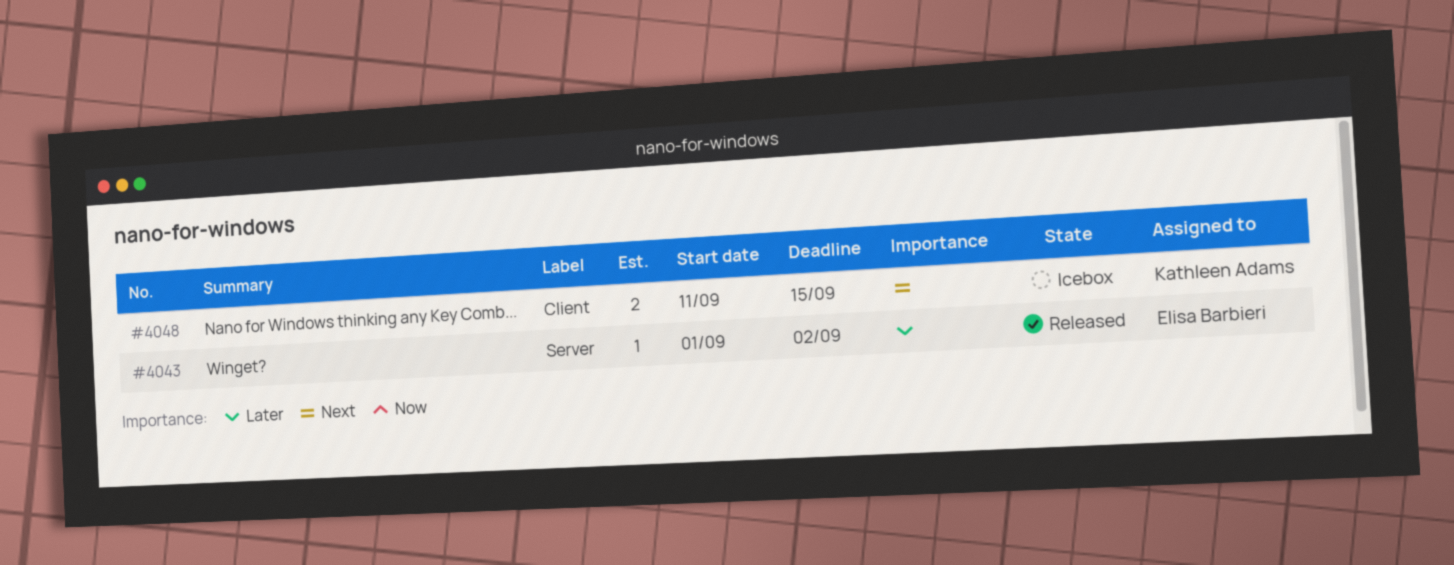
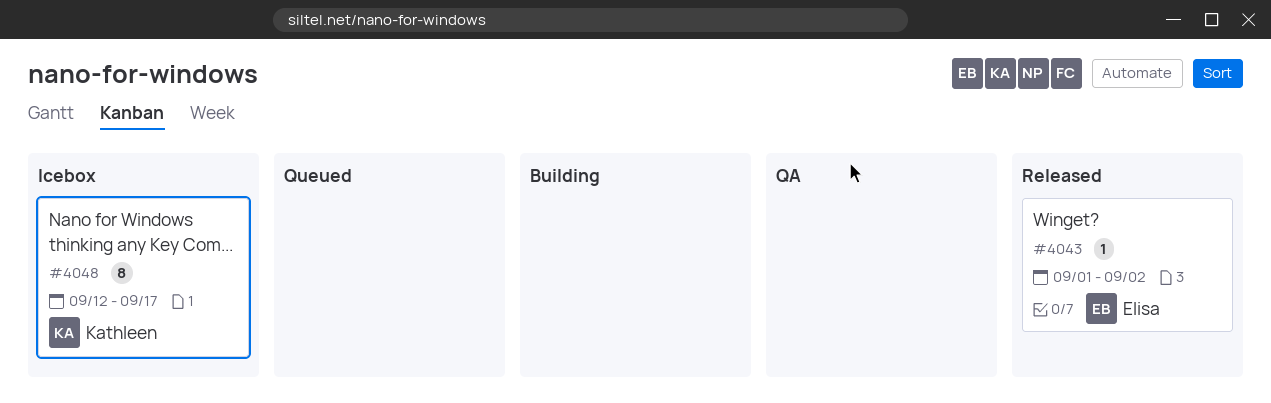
#4048, estimate: 2 -> 8
#4048, start: Sep 11 -> Sep 12
#4048, due: Sep 15 -> Sep 17

